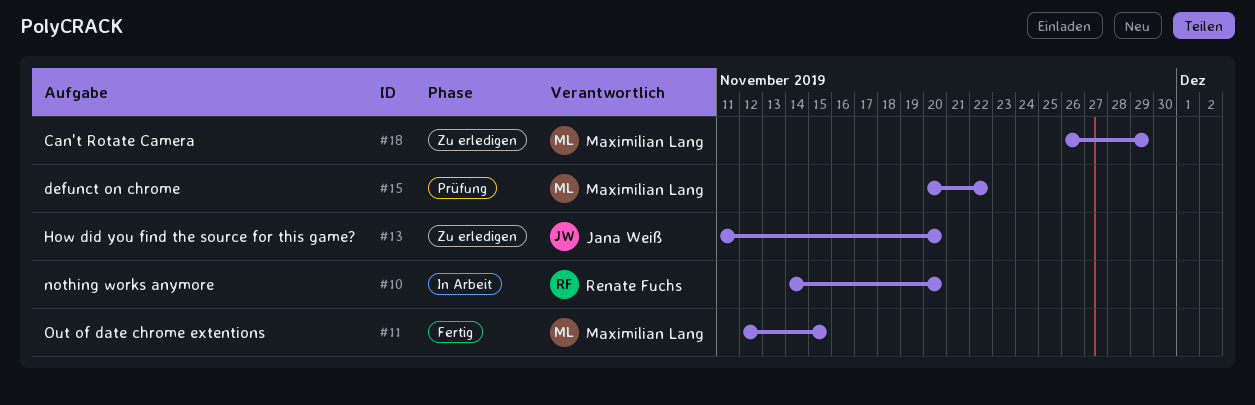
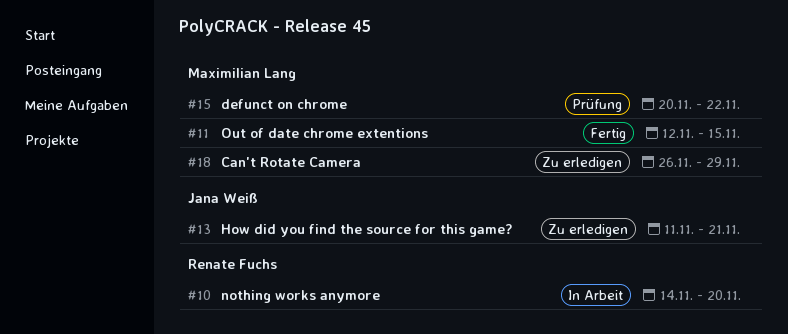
#13, due: Nov 20 -> Nov 21

